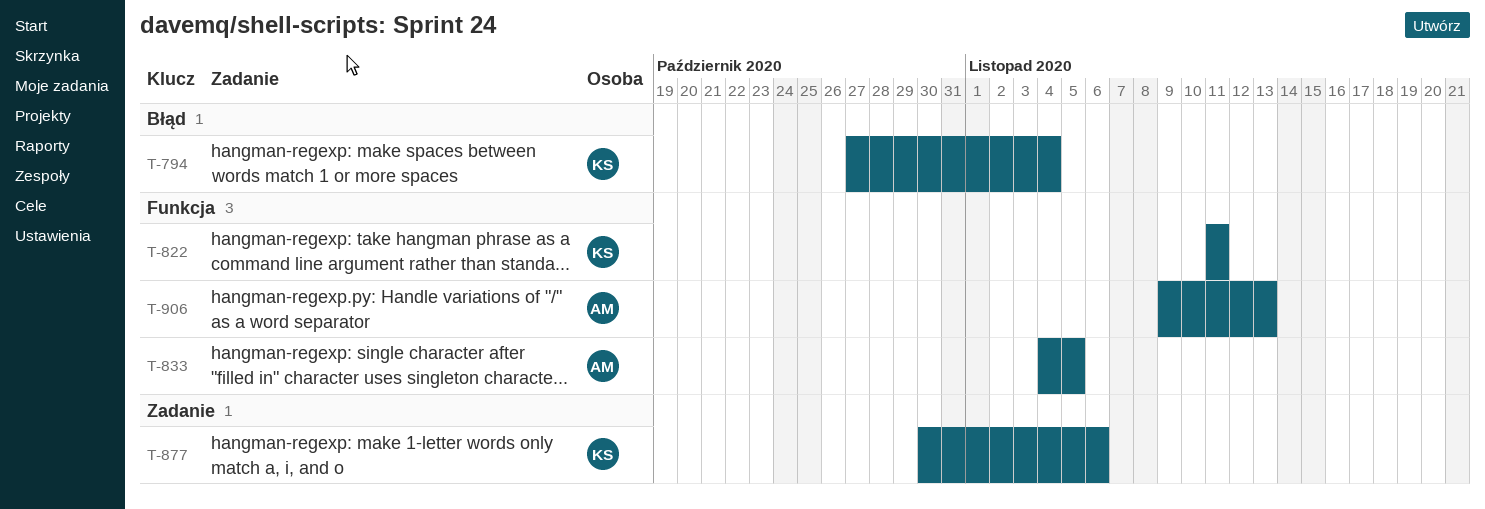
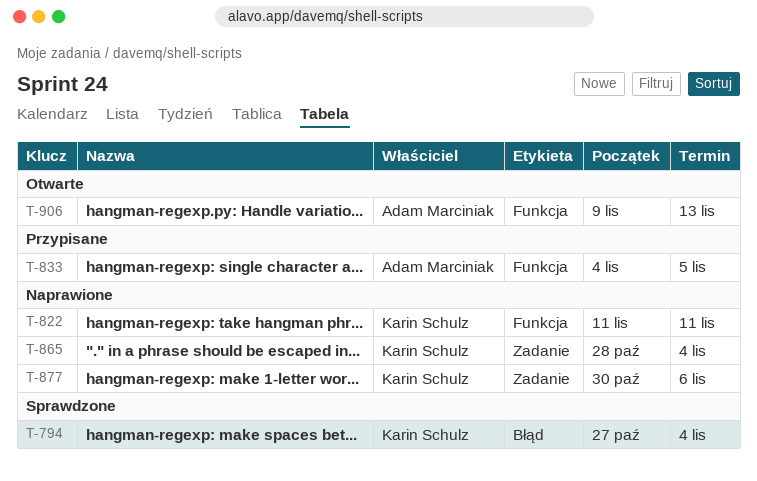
T-865: none -> present

